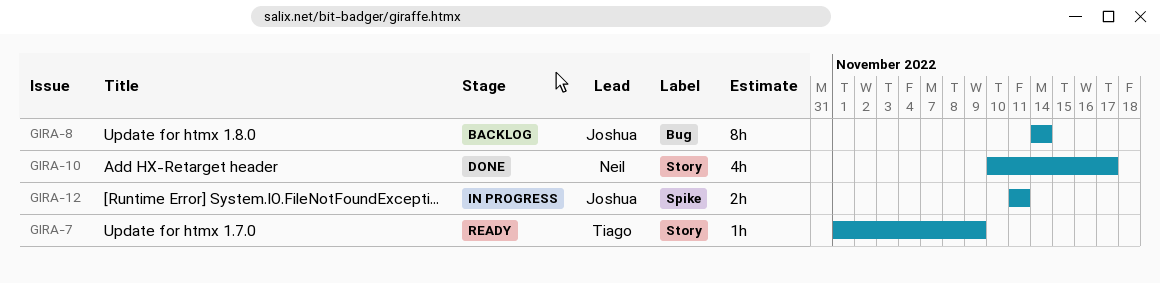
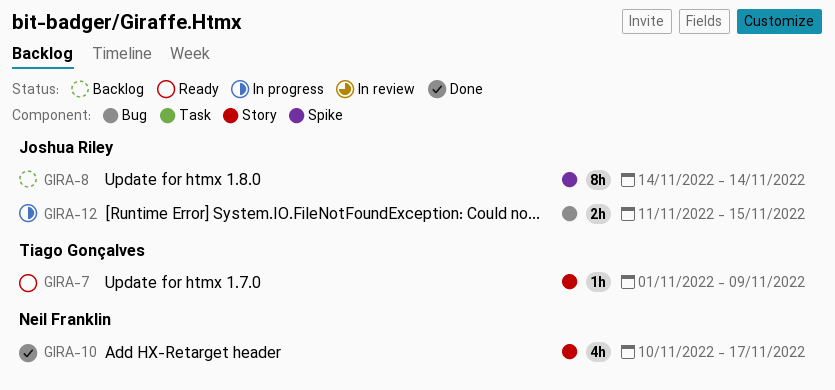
GIRA-8, label: Bug -> Spike
GIRA-12, label: Spike -> Bug
GIRA-12, due: Nov 11 -> Nov 15

